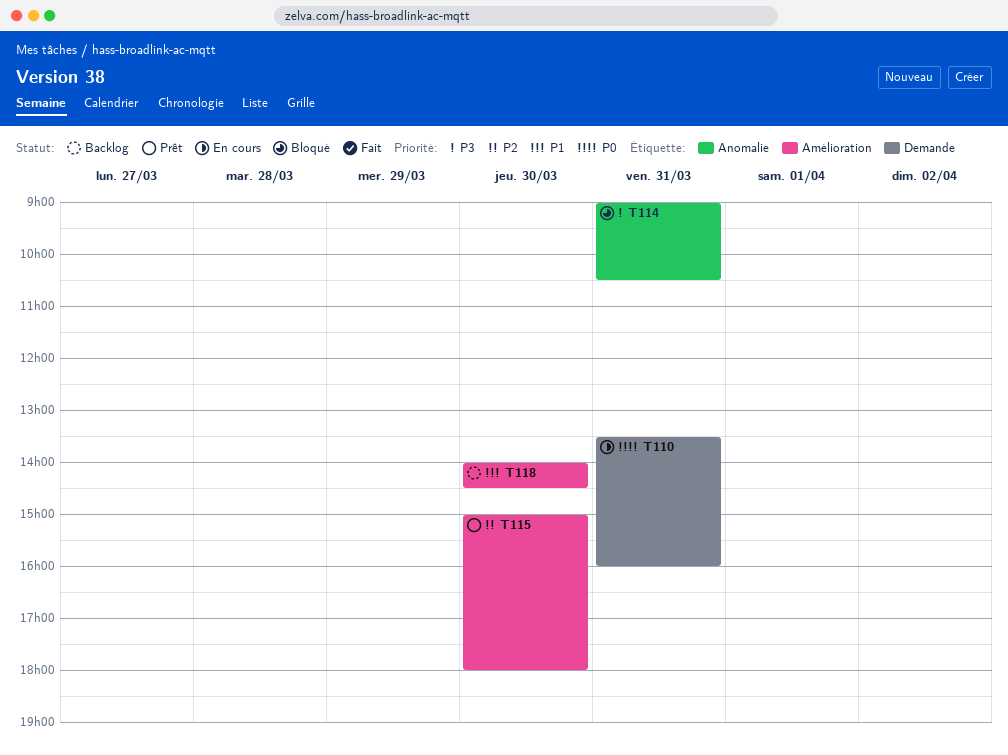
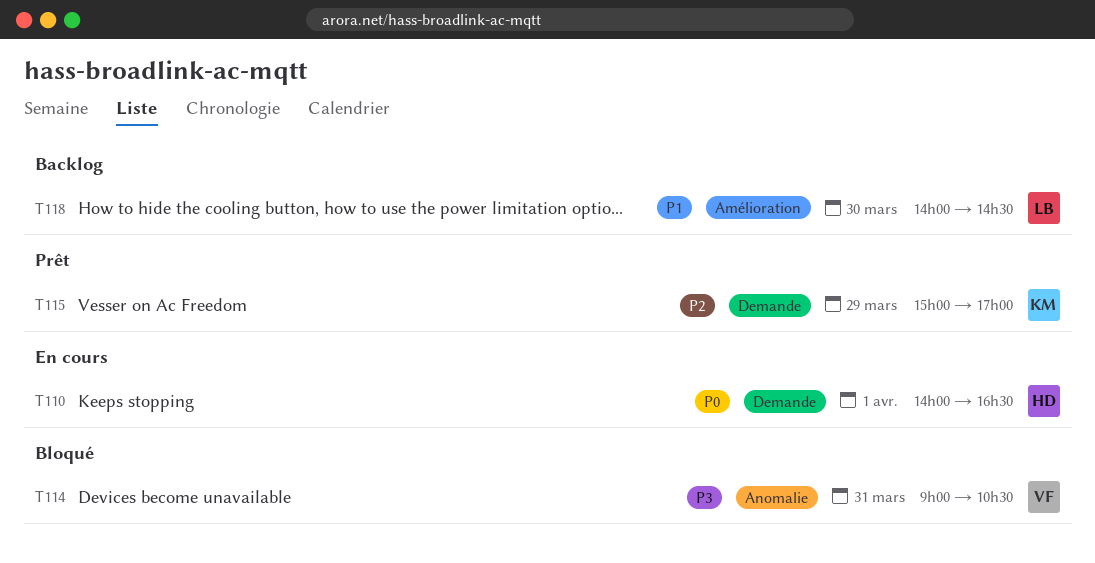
T110, day: Mar 31 -> Apr 1
T110, begins: 13:30 -> 14:00
T110, ends: 16:00 -> 16:30
T115, label: Amélioration -> Demande
T115, day: Mar 30 -> Mar 29
T115, ends: 18:00 -> 17:00

